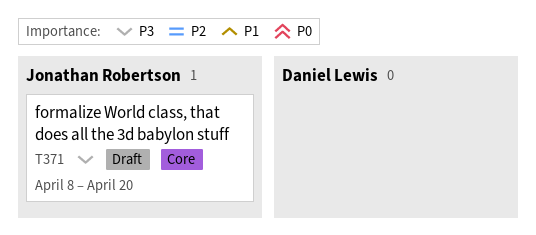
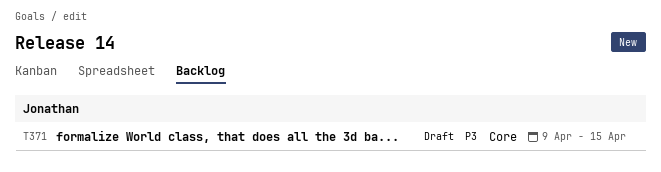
T371, start: Apr 8 -> Apr 9
T371, due: Apr 20 -> Apr 15

